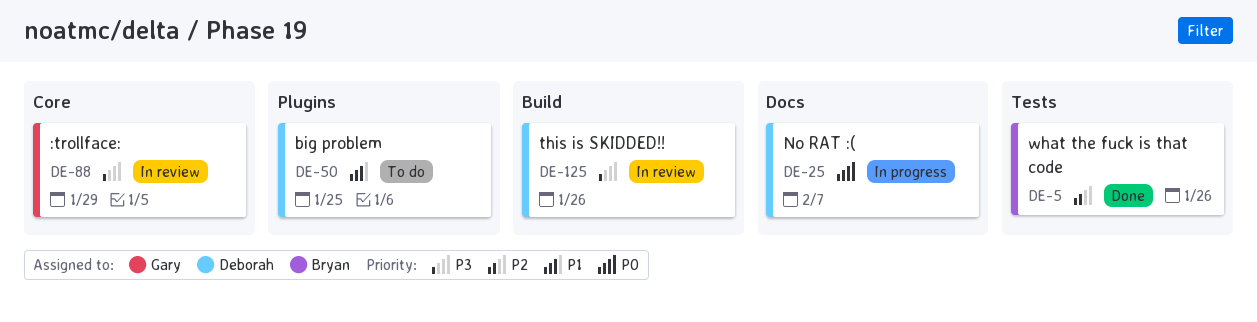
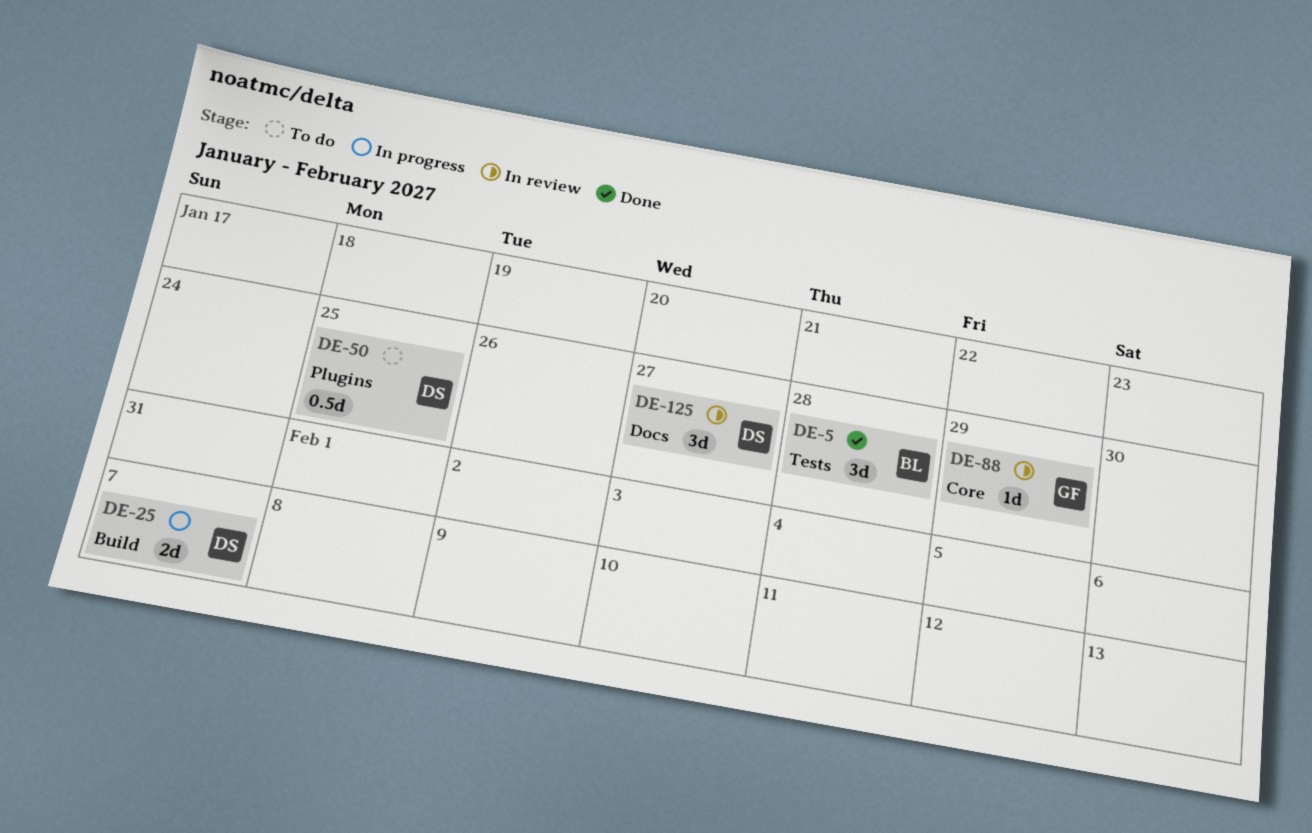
DE-5, due: Jan 26 -> Jan 28
DE-25, label: Docs -> Build
DE-125, label: Build -> Docs
DE-125, due: Jan 26 -> Jan 27

